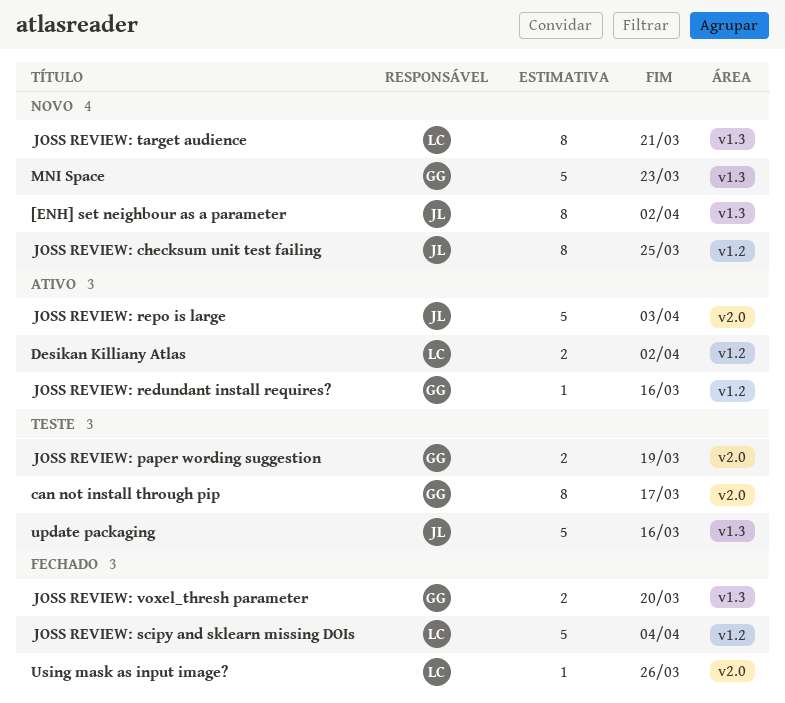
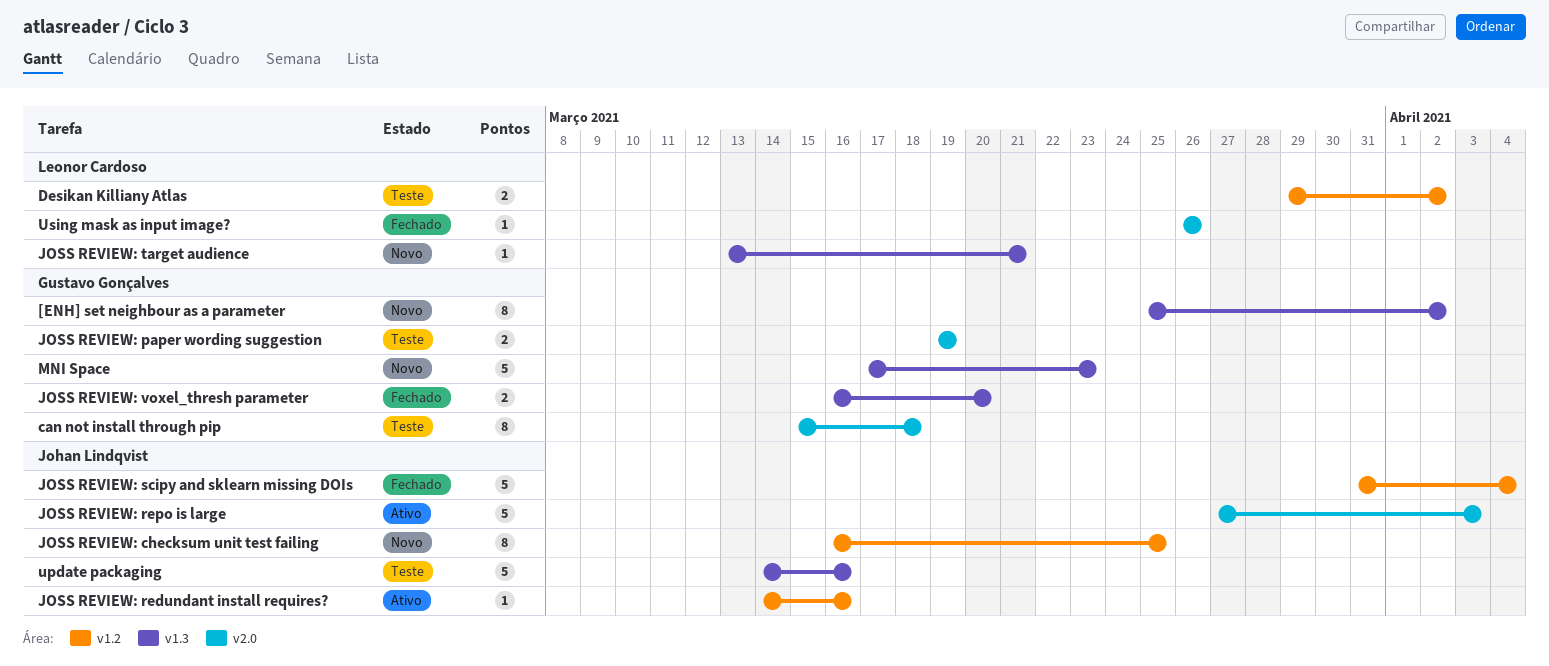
[ENH] set neighbour as a parameter, owner: Johan Lindqvist -> Gustavo Gonçalves
can not install through pip, due: Mar 17 -> Mar 18
Desikan Killiany Atlas, status: Ativo -> Teste
JOSS REVIEW: redundant install requires?, owner: Gustavo Gonçalves -> Johan Lindqvist
JOSS REVIEW: scipy and sklearn missing DOIs, owner: Leonor Cardoso -> Johan Lindqvist
JOSS REVIEW: target audience, estimate: 8 -> 1

